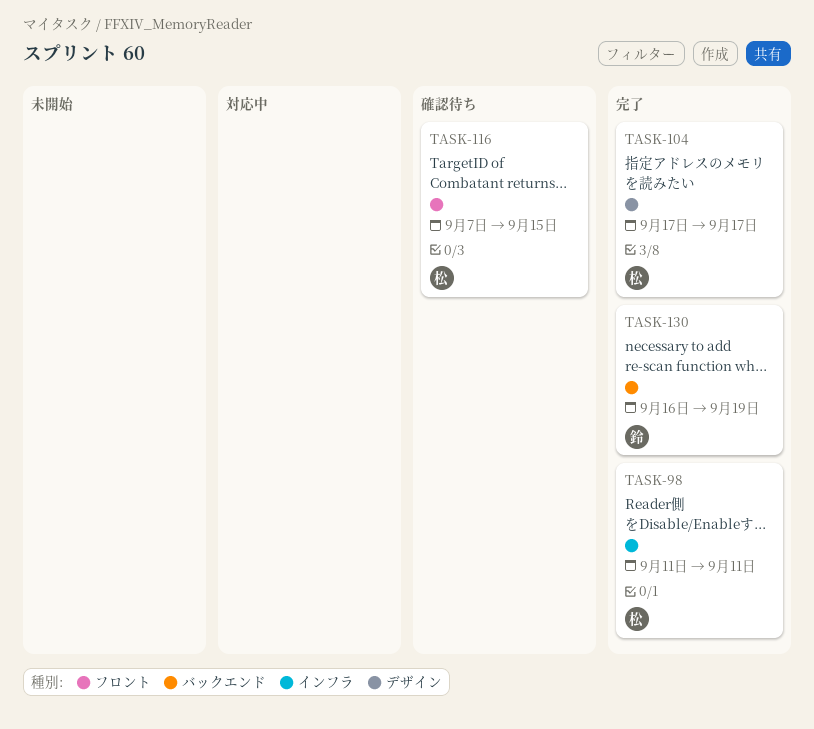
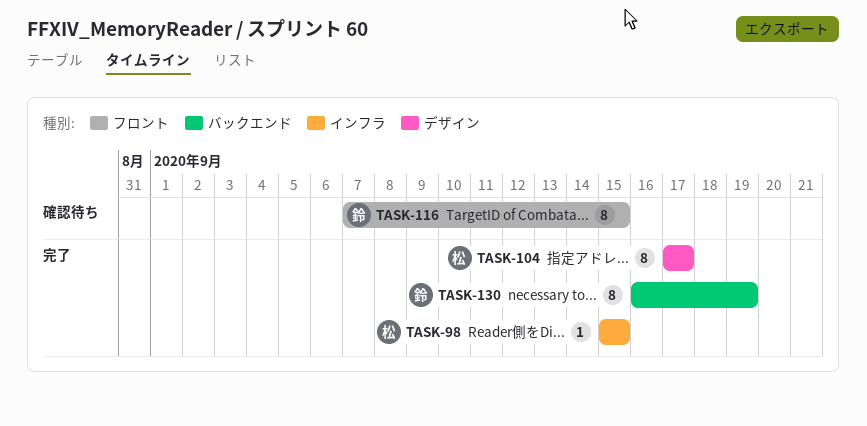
TASK-98, start: Sep 11 -> Sep 15
TASK-98, due: Sep 11 -> Sep 15
TASK-116, owner: 松 -> 鈴

